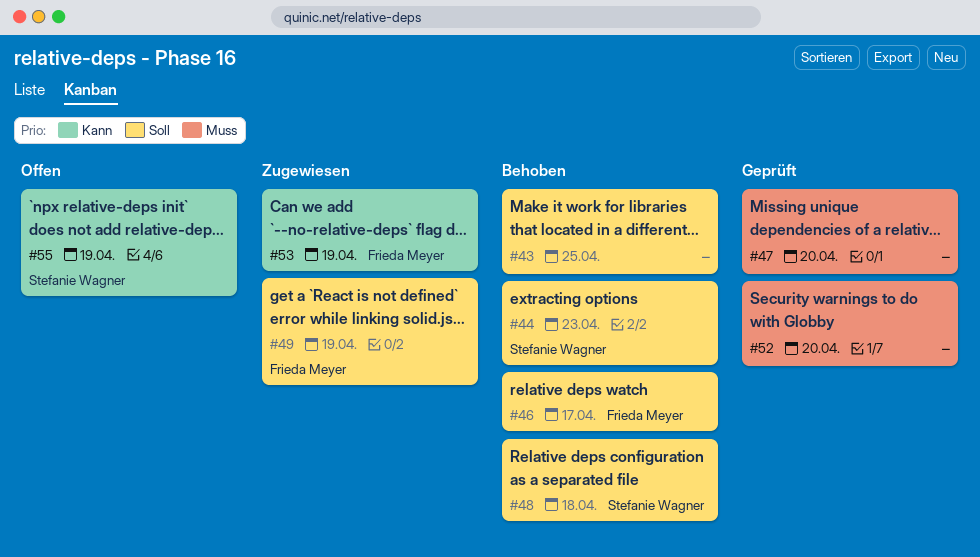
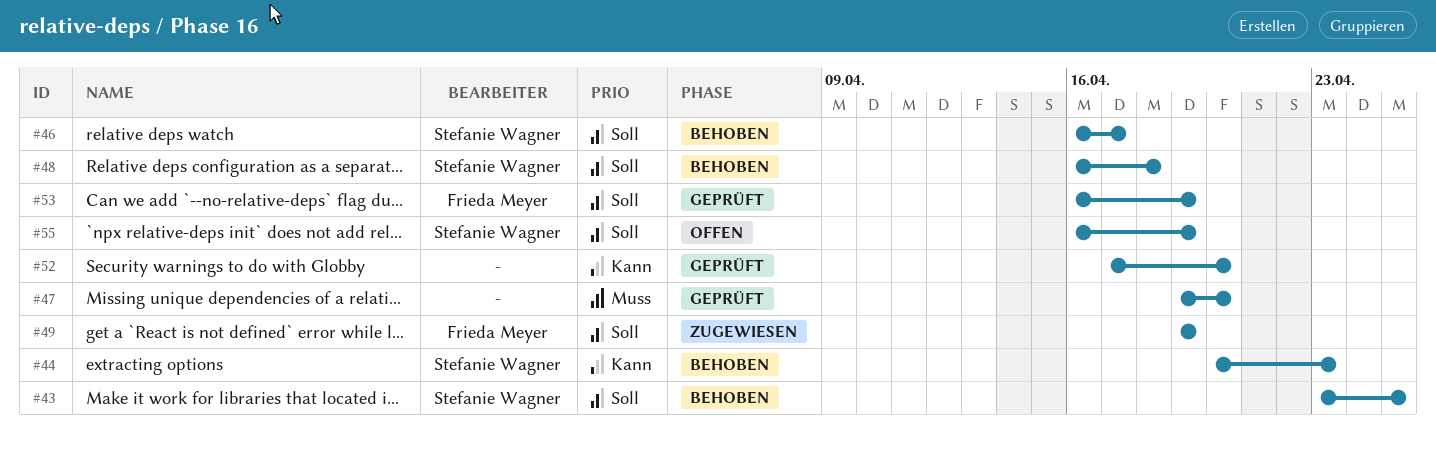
#43, owner: none -> Stefanie Wagner
#44, priority: Soll -> Kann
#46, owner: Frieda Meyer -> Stefanie Wagner
#52, priority: Muss -> Kann
#53, status: Zugewiesen -> Geprüft
#53, priority: Kann -> Soll
#55, priority: Kann -> Soll

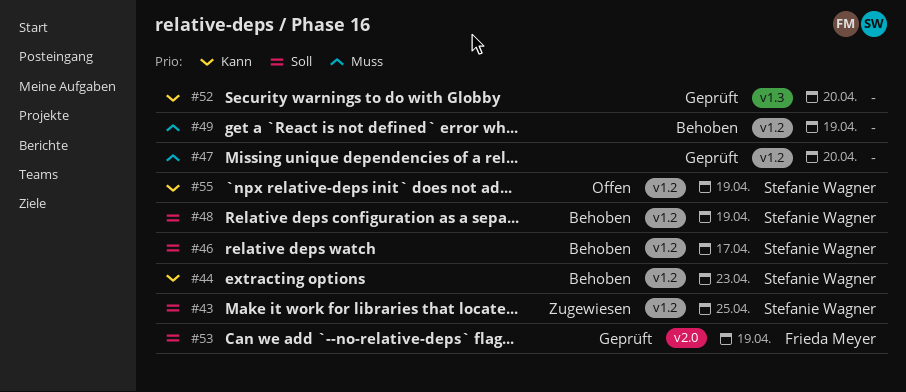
#43, status: Behoben -> Zugewiesen
#48, due: Apr 18 -> Apr 19
#49, status: Zugewiesen -> Behoben
#49, owner: Frieda Meyer -> none
#49, priority: Soll -> Muss
#55, priority: Soll -> Kann

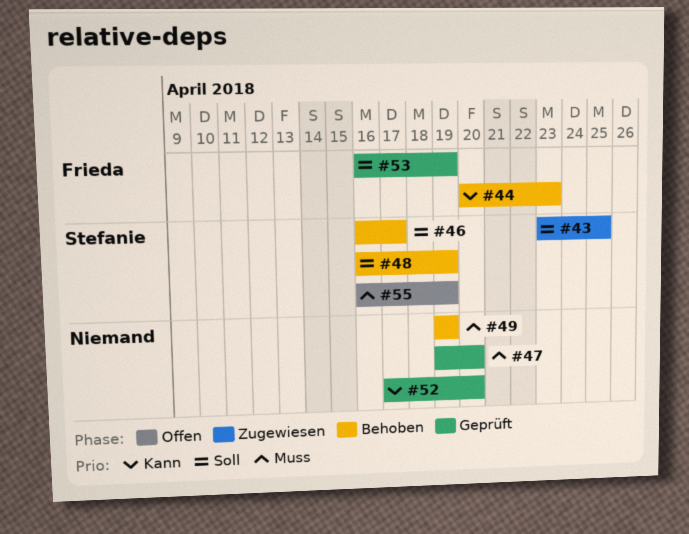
#44, owner: Stefanie Wagner -> Frieda Meyer
#55, priority: Kann -> Muss

